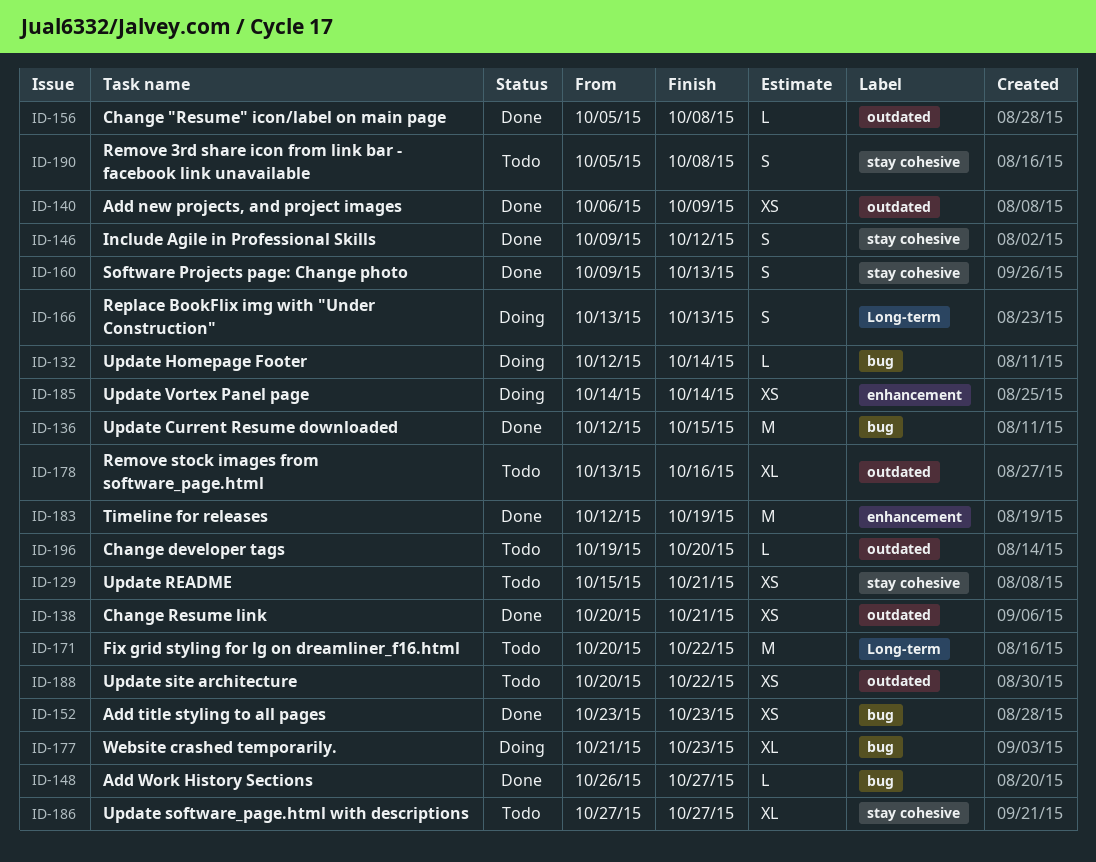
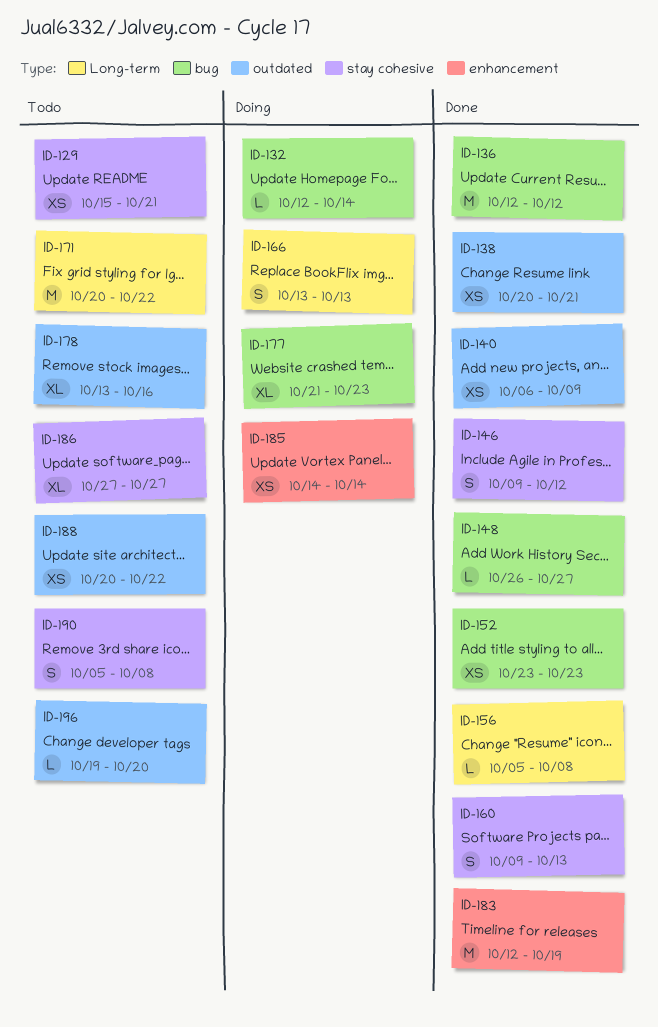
ID-136, due: Oct 15 -> Oct 12
ID-156, label: outdated -> Long-term

